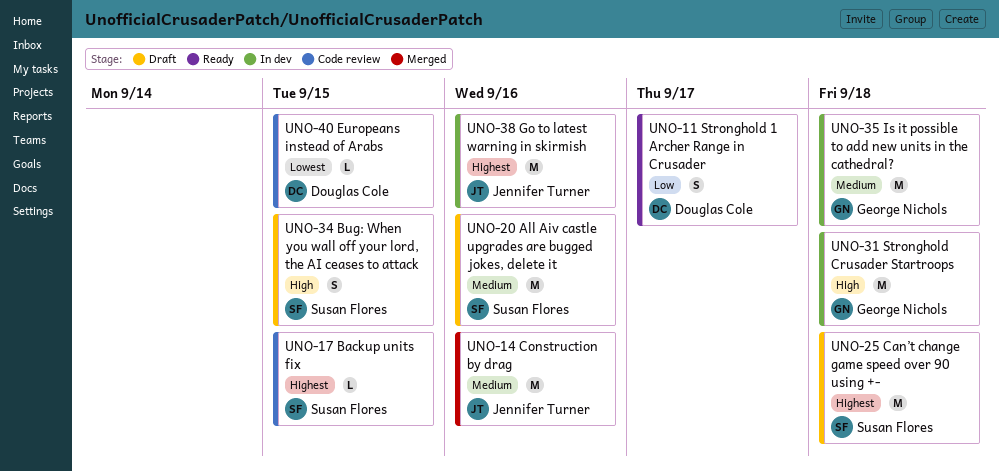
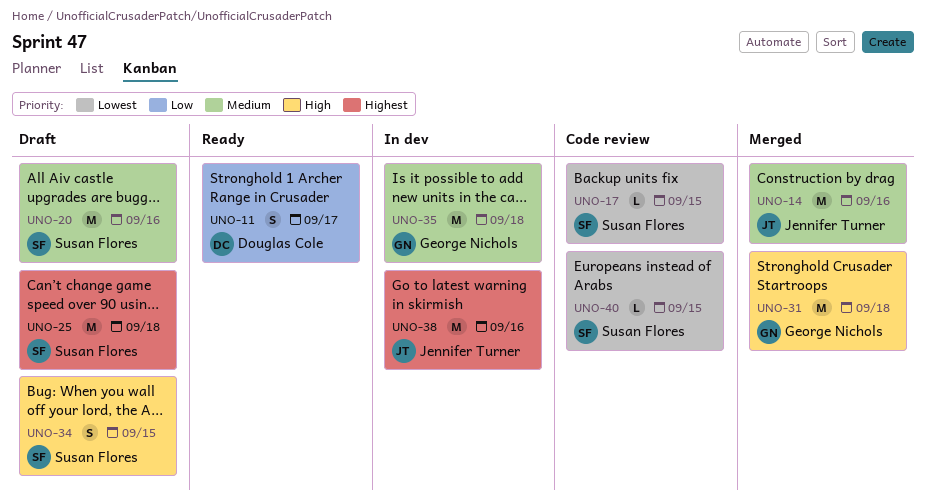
UNO-17, priority: Highest -> Lowest
UNO-31, status: In dev -> Merged
UNO-40, owner: Douglas Cole -> Susan Flores

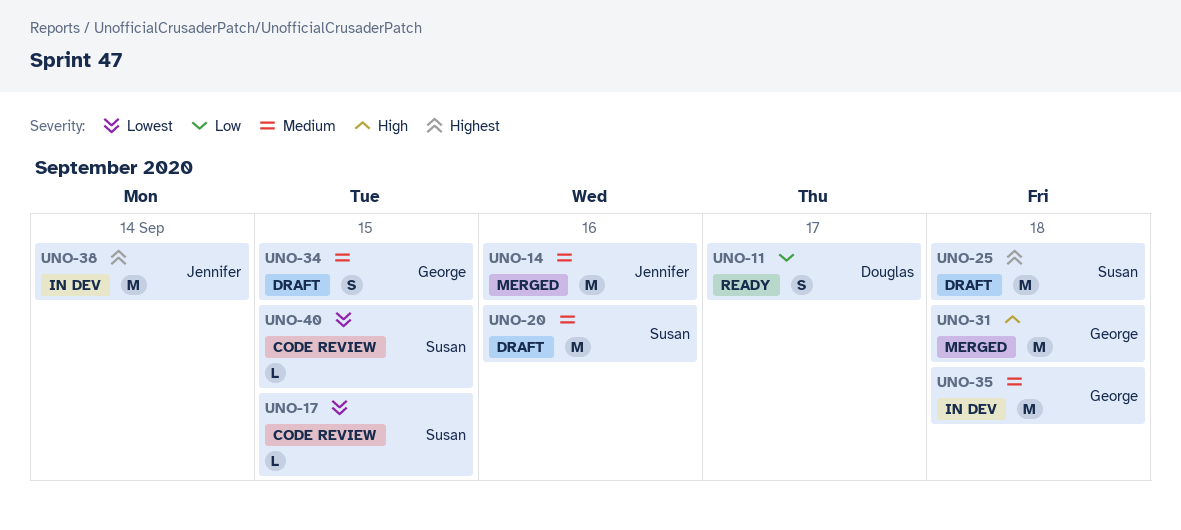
UNO-34, owner: Susan Flores -> George Nichols
UNO-34, priority: High -> Medium
UNO-38, due: Sep 16 -> Sep 14

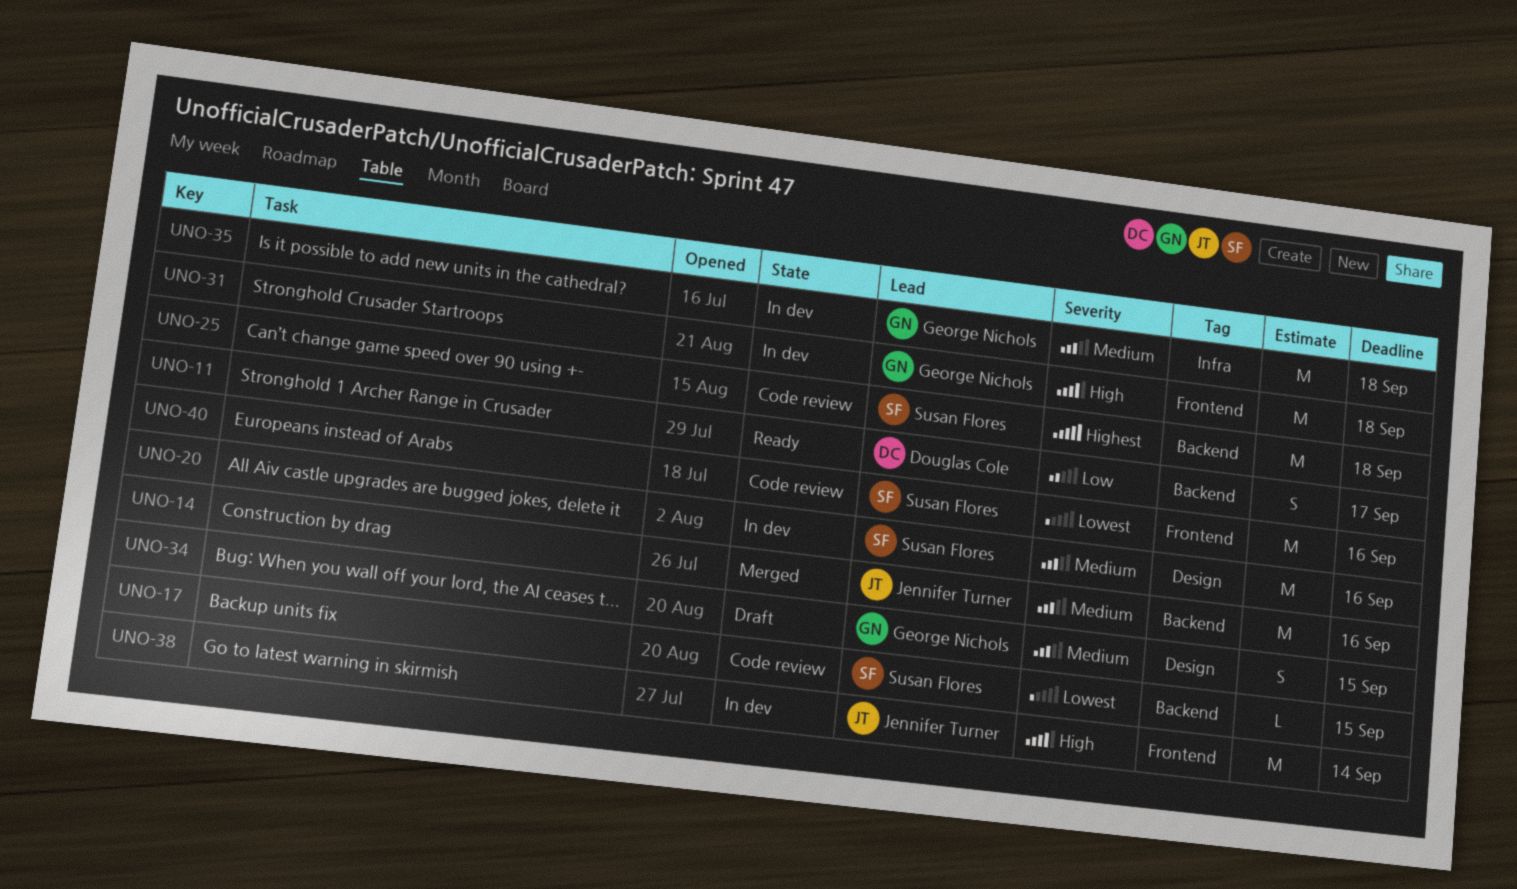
UNO-20, status: Draft -> In dev
UNO-25, status: Draft -> Code review
UNO-31, status: Merged -> In dev
UNO-38, priority: Highest -> High
UNO-40, estimate: L -> M
UNO-40, due: Sep 15 -> Sep 16

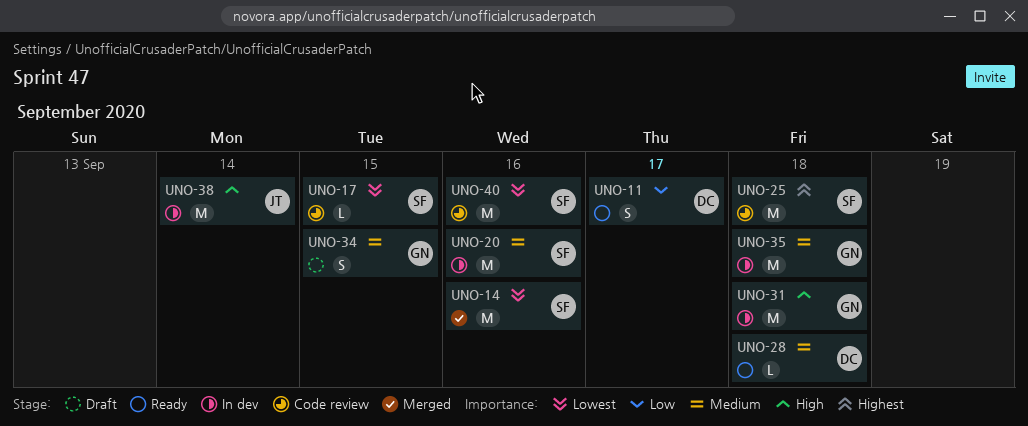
UNO-14, owner: Jennifer Turner -> Susan Flores
UNO-14, priority: Medium -> Lowest
UNO-28: none -> present

